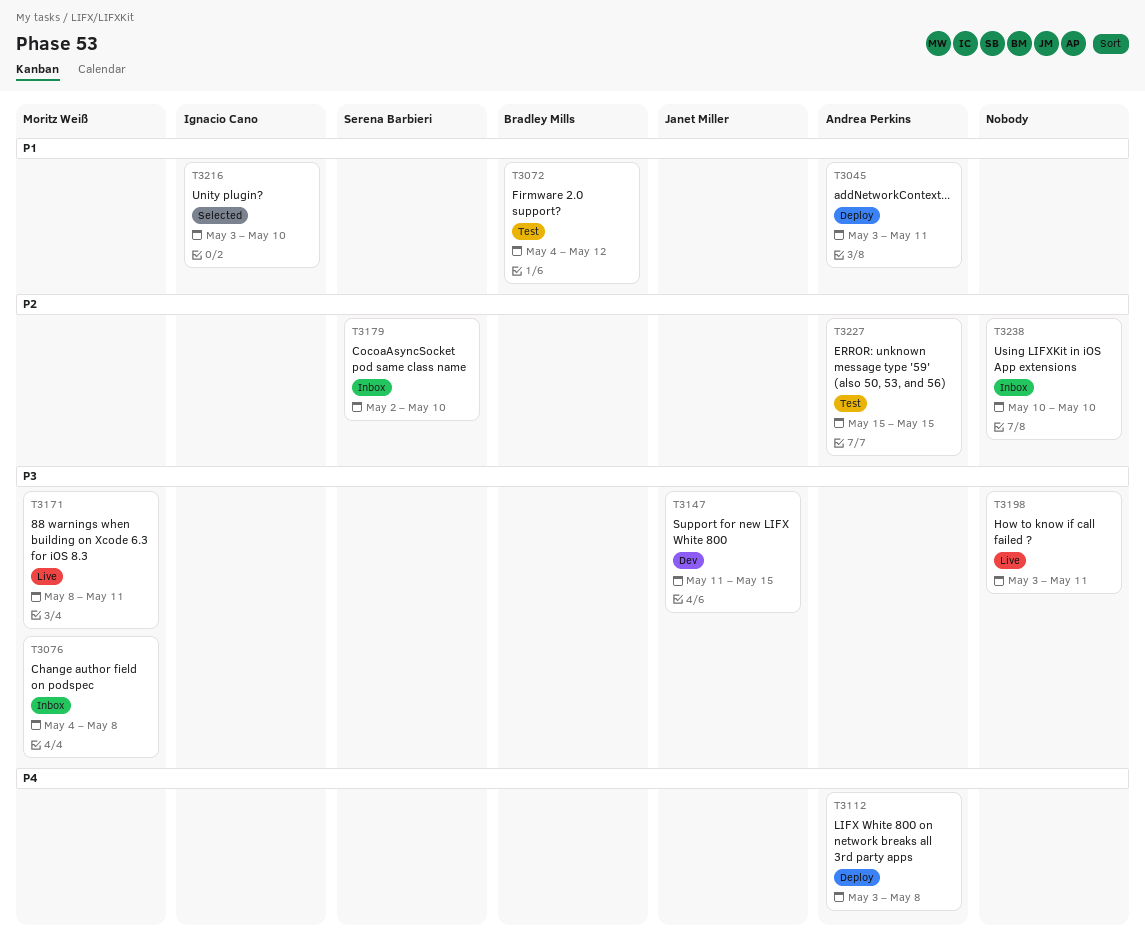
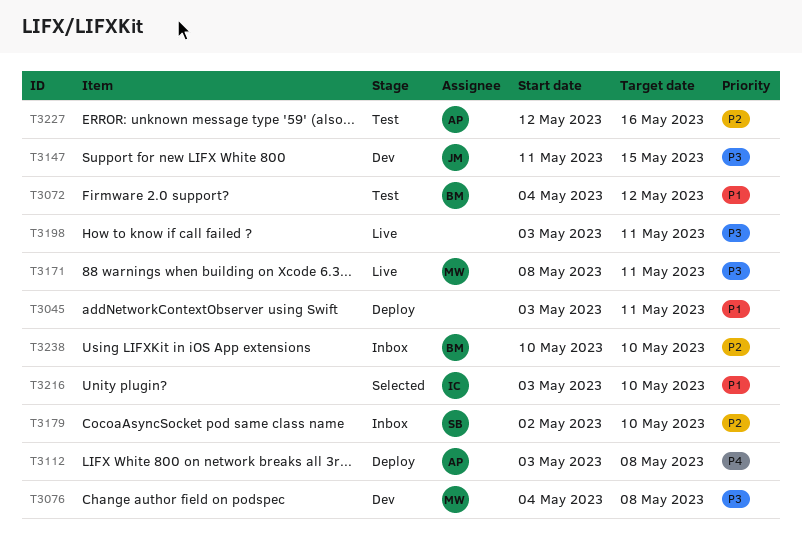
T3045, owner: Andrea Perkins -> none
T3076, status: Inbox -> Dev
T3227, start: May 15 -> May 12
T3227, due: May 15 -> May 16
T3238, owner: none -> Bradley Mills

